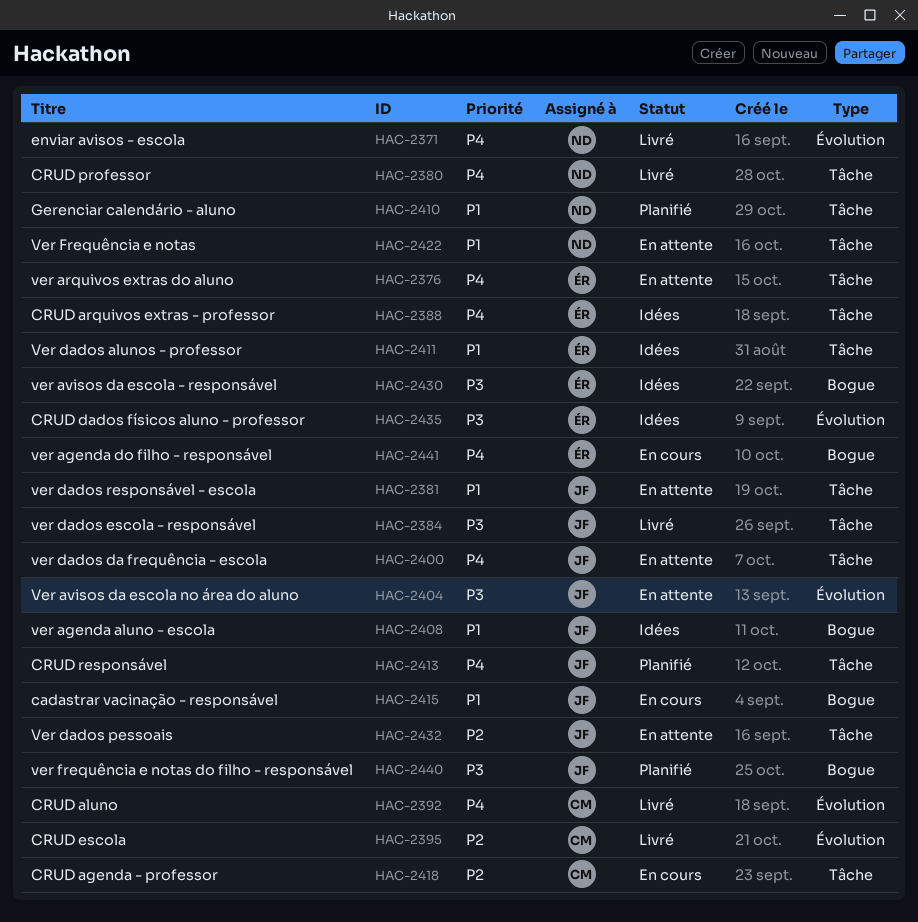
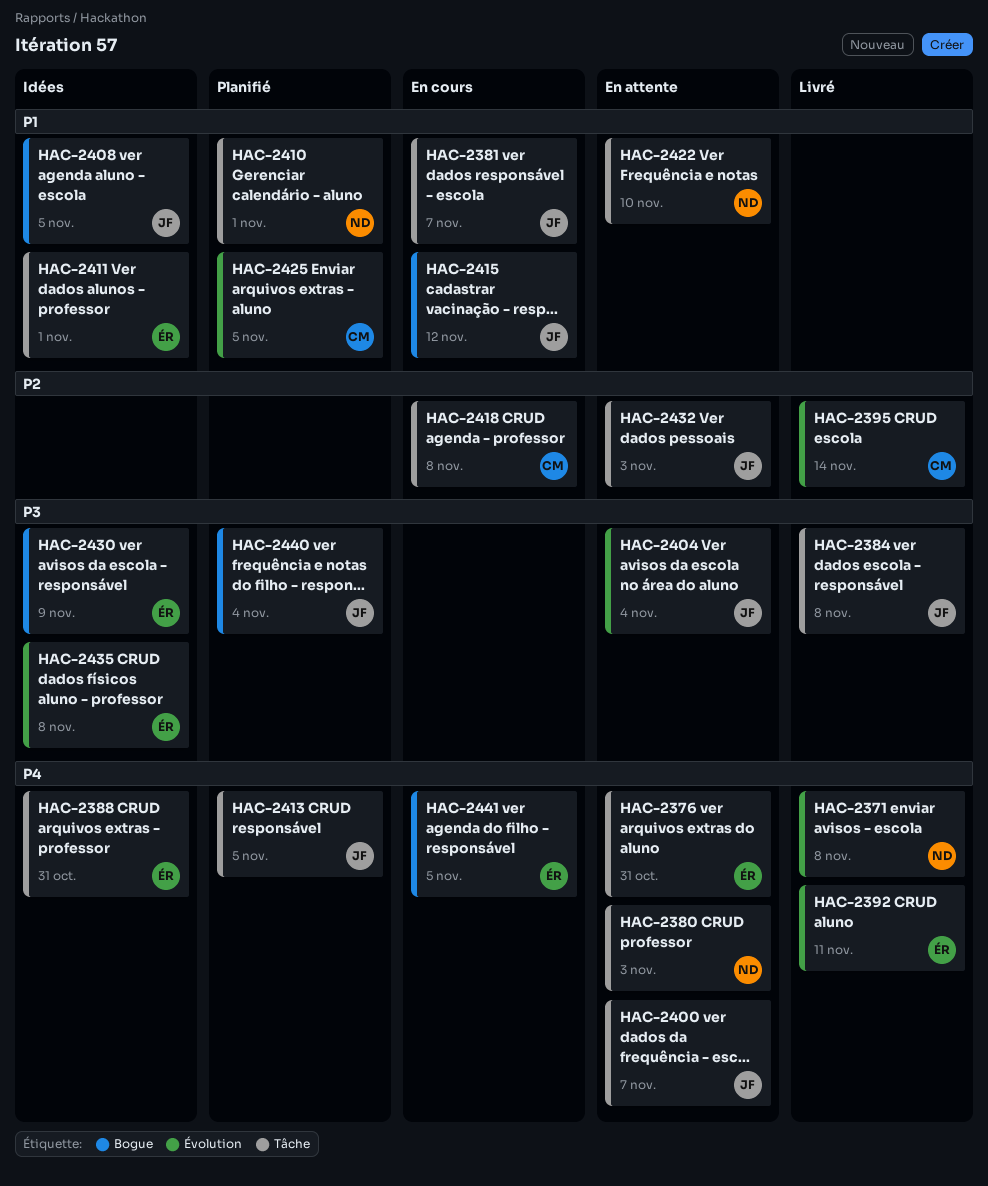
HAC-2380, status: Livré -> En attente
HAC-2381, status: En attente -> En cours
HAC-2392, owner: CM -> ÉR
HAC-2425: none -> present

